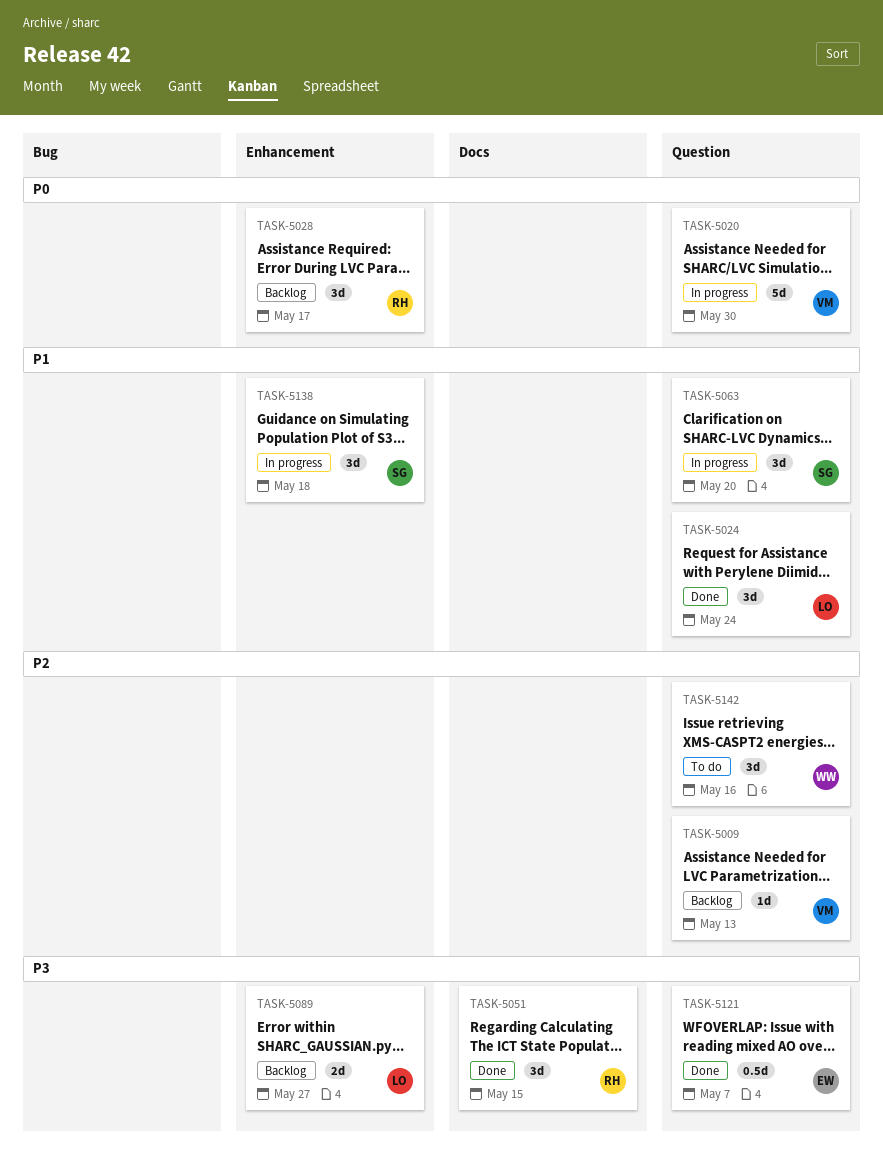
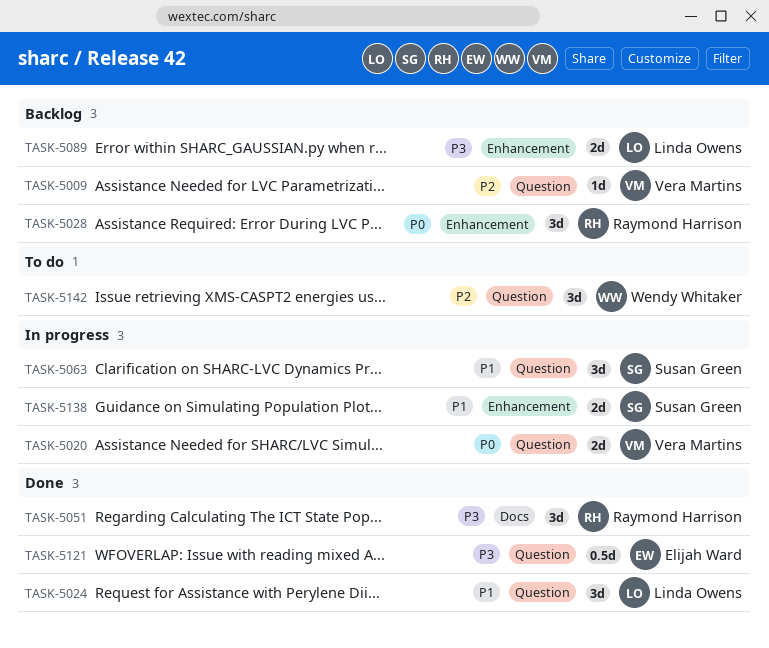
TASK-5020, estimate: 5d -> 2d
TASK-5138, estimate: 3d -> 2d

